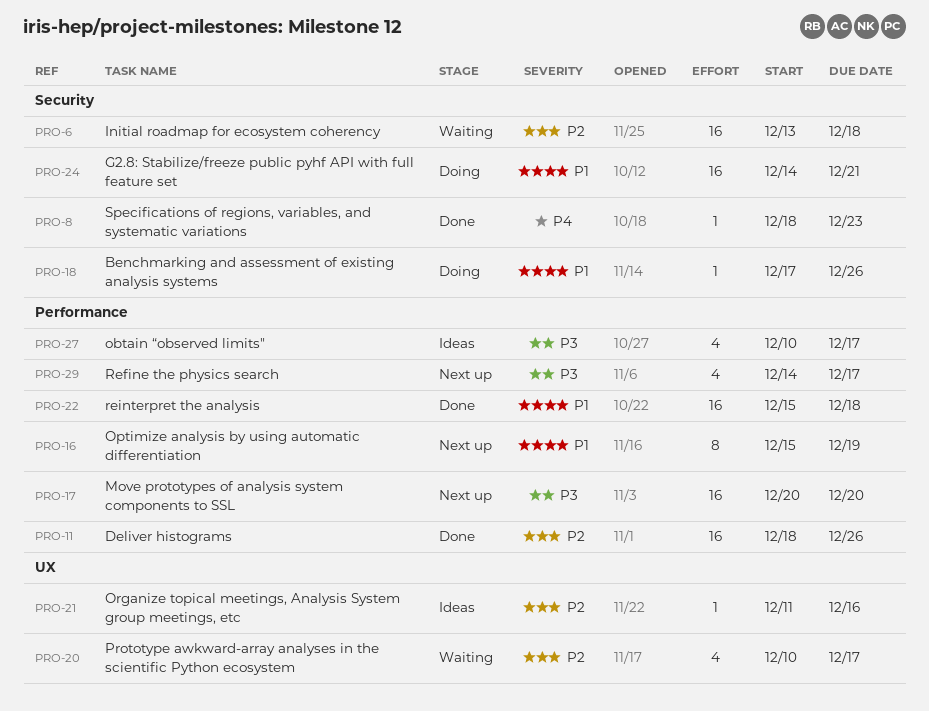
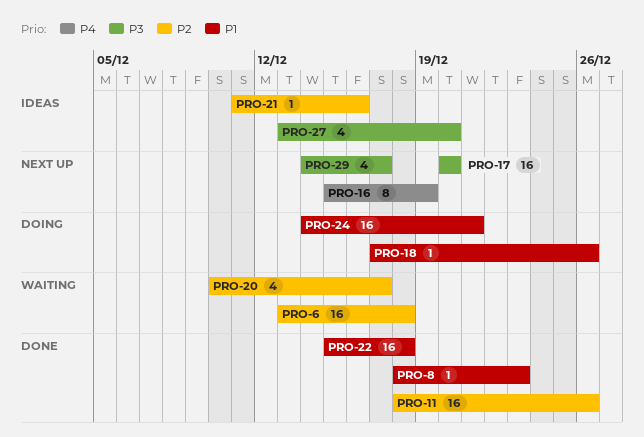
PRO-8, priority: P4 -> P1
PRO-16, priority: P1 -> P4
PRO-27, start: Dec 10 -> Dec 13
PRO-27, due: Dec 17 -> Dec 20

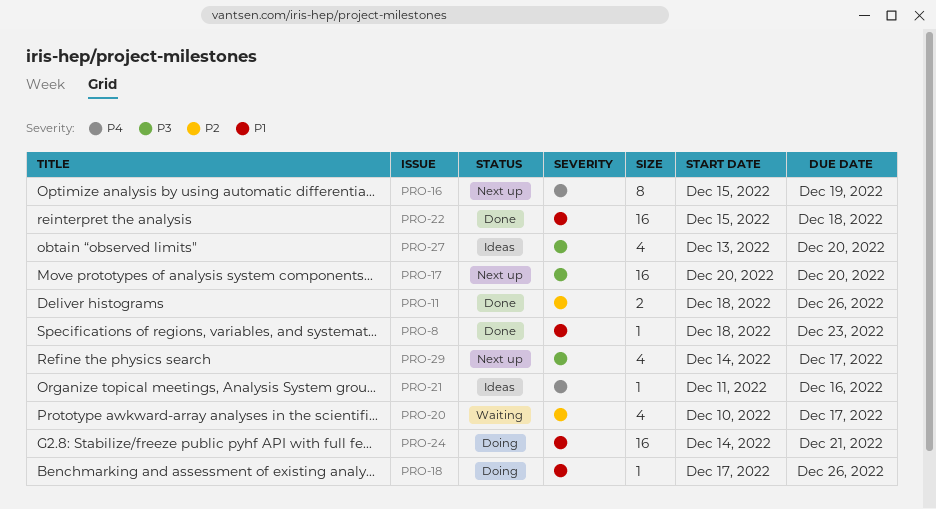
PRO-6: present -> none
PRO-11, estimate: 16 -> 2
PRO-21, priority: P2 -> P4

